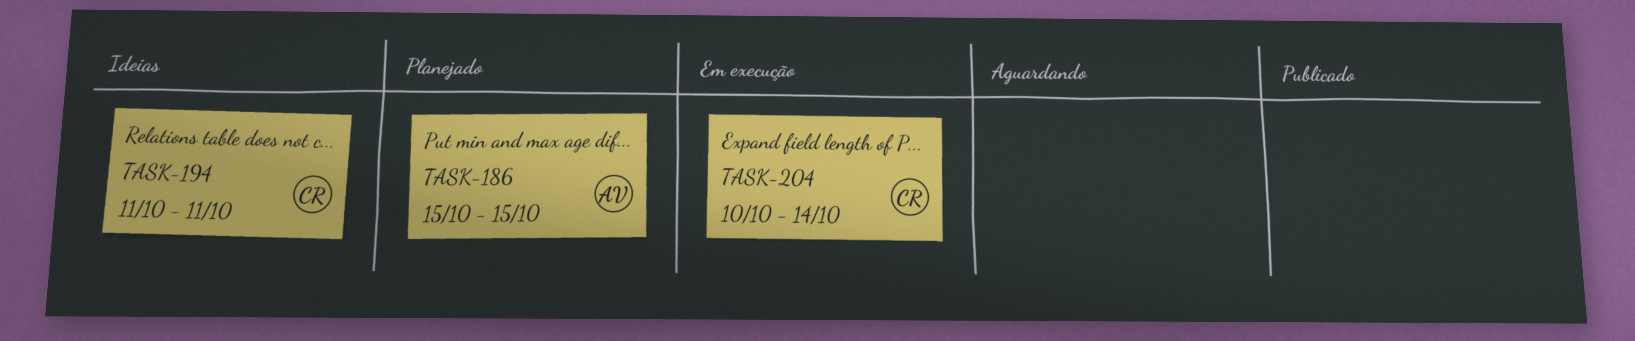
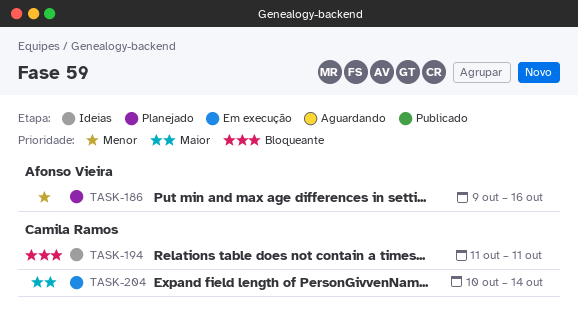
TASK-186, start: Oct 15 -> Oct 9
TASK-186, due: Oct 15 -> Oct 16

